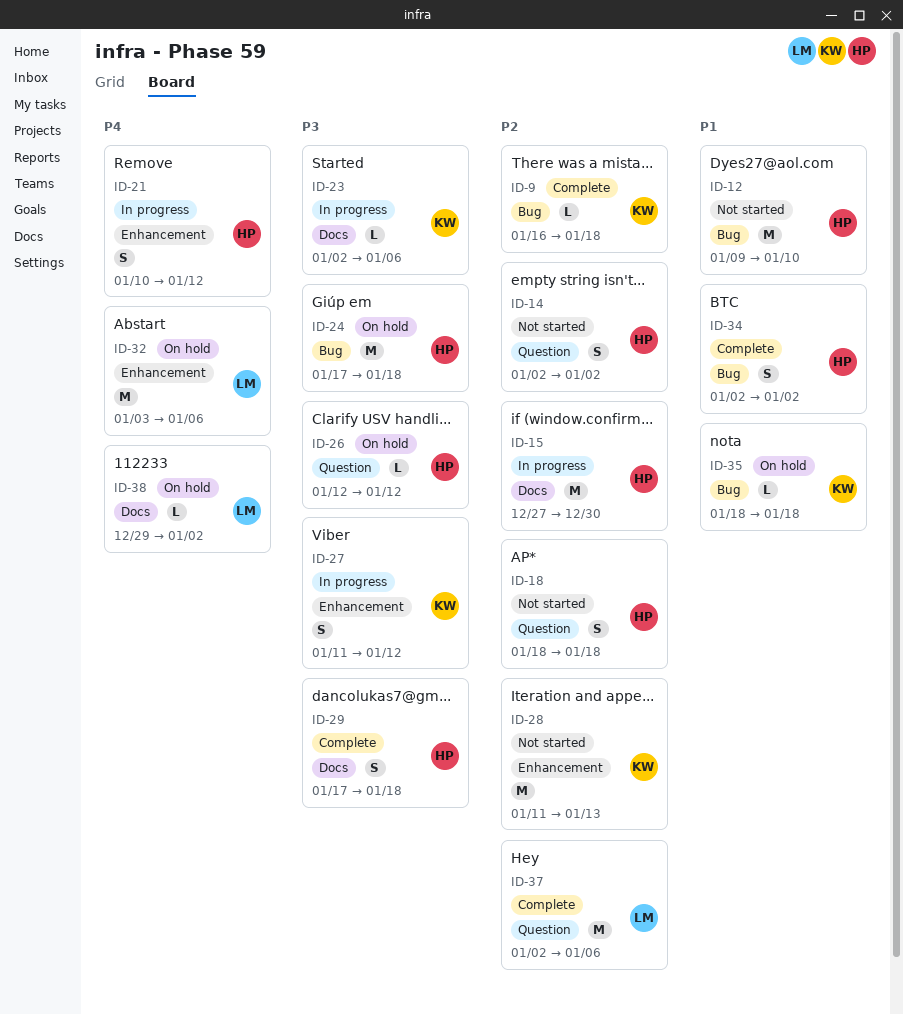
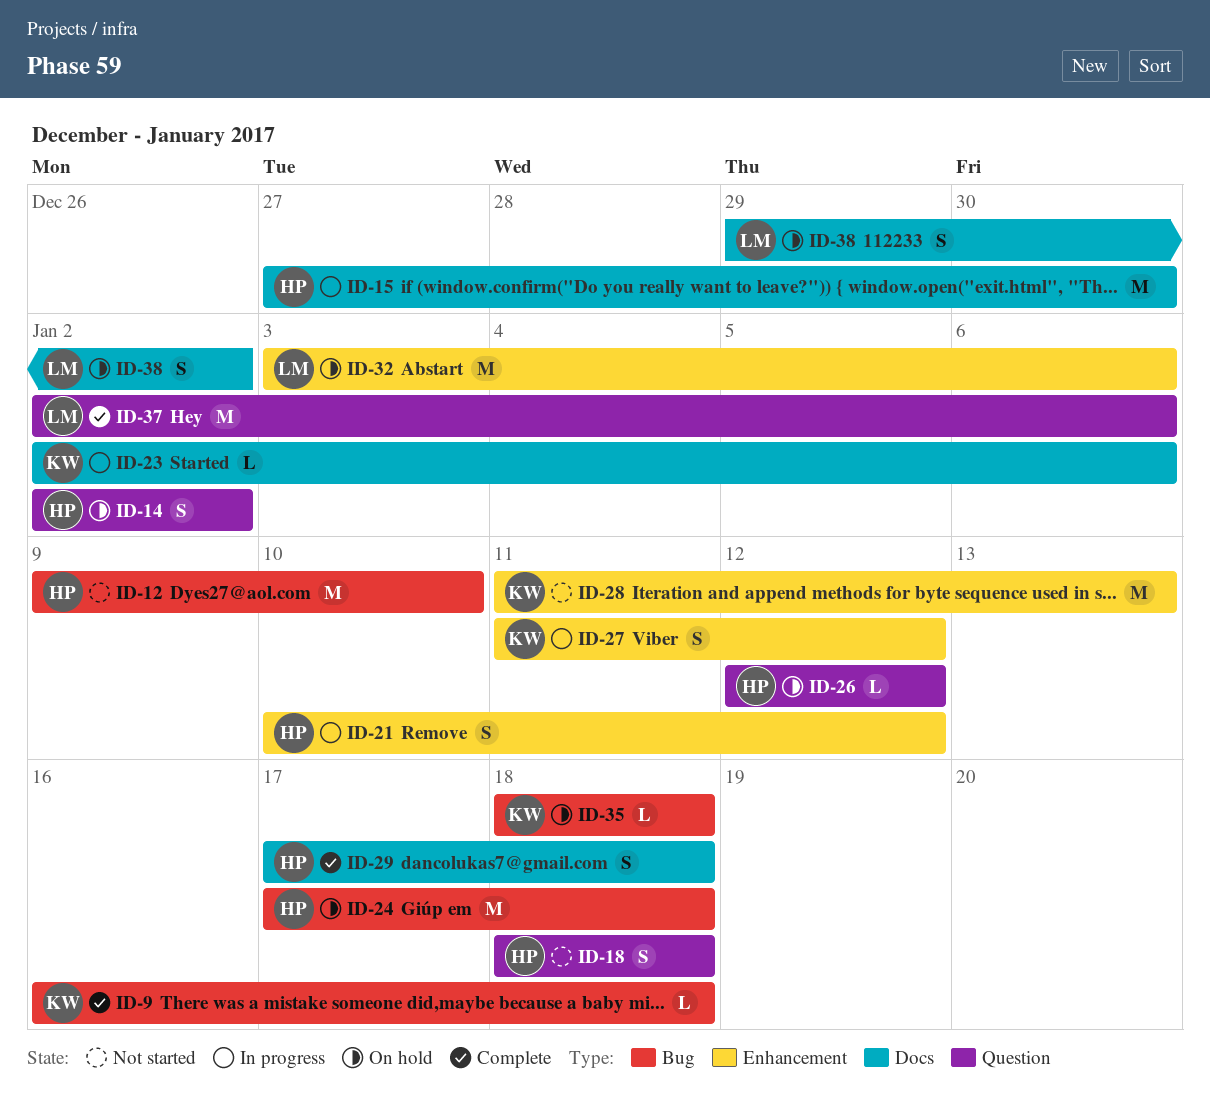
ID-14, status: Not started -> On hold
ID-34: present -> none
ID-38, estimate: L -> S

